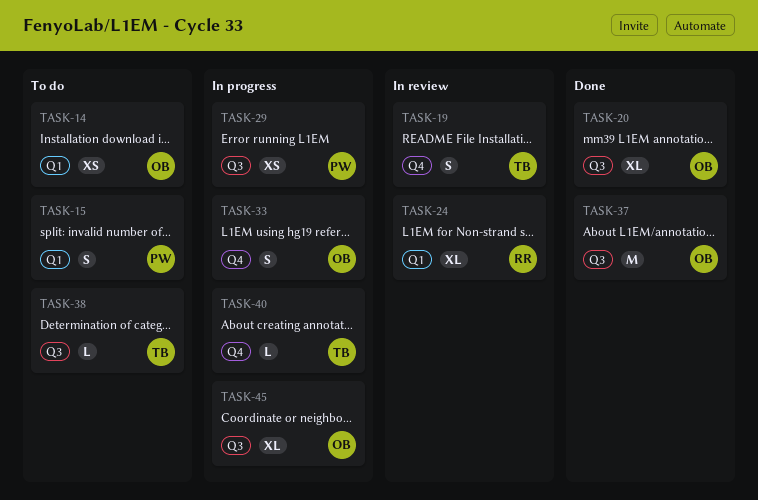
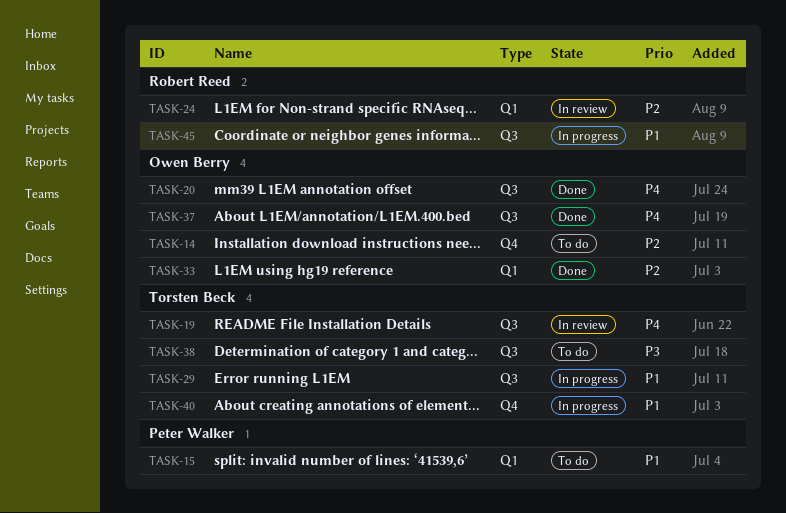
TASK-14, label: Q1 -> Q4
TASK-19, label: Q4 -> Q3
TASK-29, owner: Peter Walker -> Torsten Beck
TASK-33, status: In progress -> Done
TASK-33, label: Q4 -> Q1
TASK-45, owner: Owen Berry -> Robert Reed

